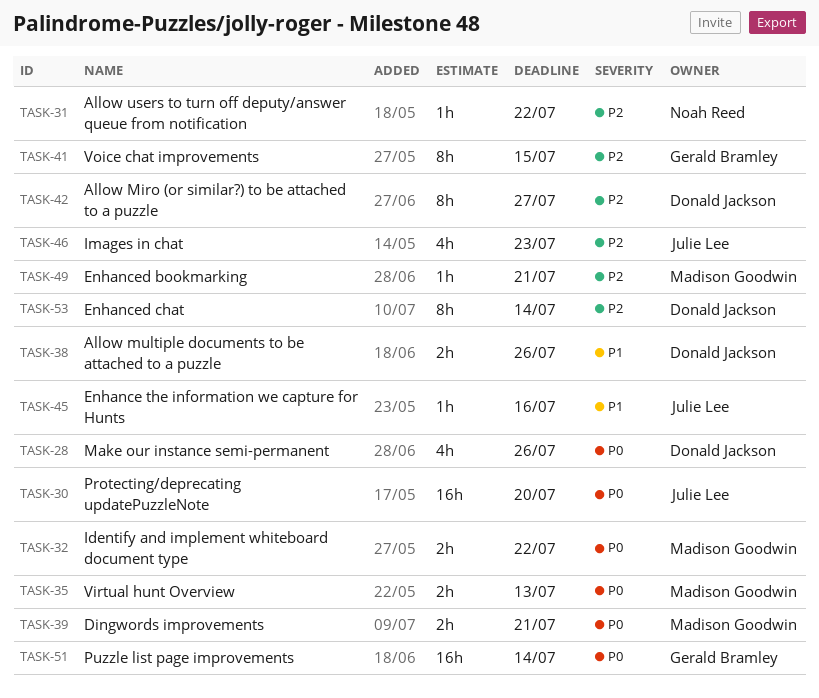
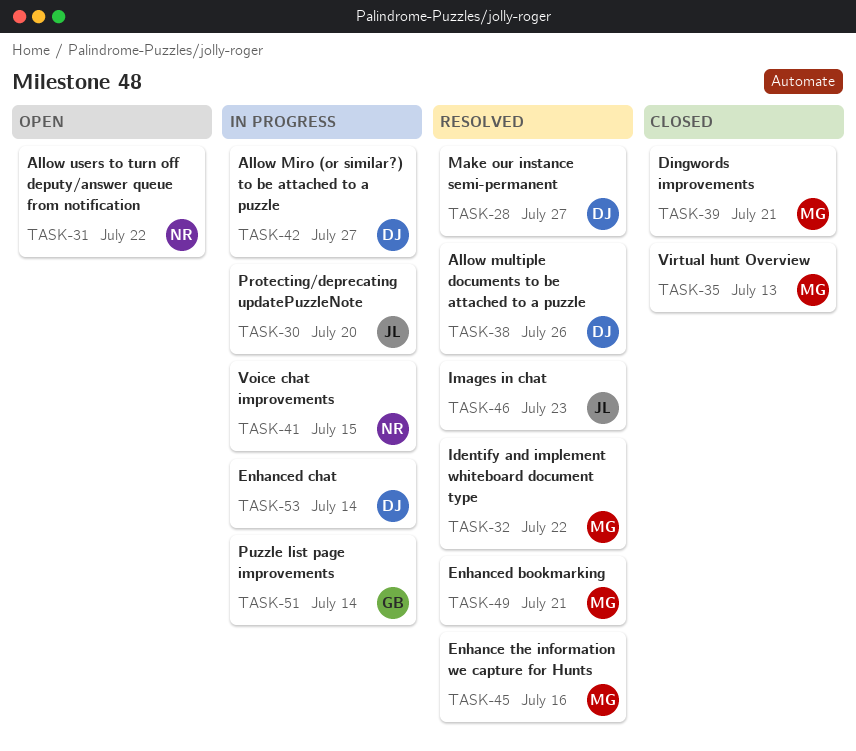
TASK-28, due: Jul 26 -> Jul 27
TASK-41, owner: Gerald Bramley -> Noah Reed
TASK-45, owner: Julie Lee -> Madison Goodwin

